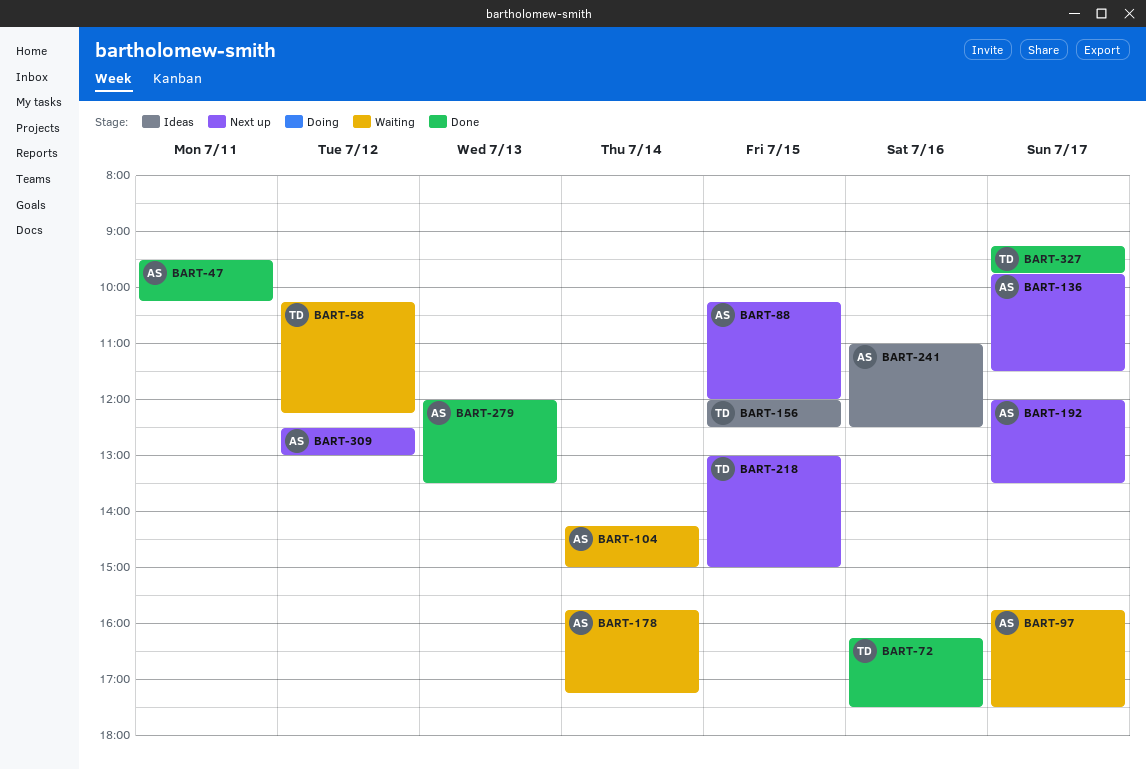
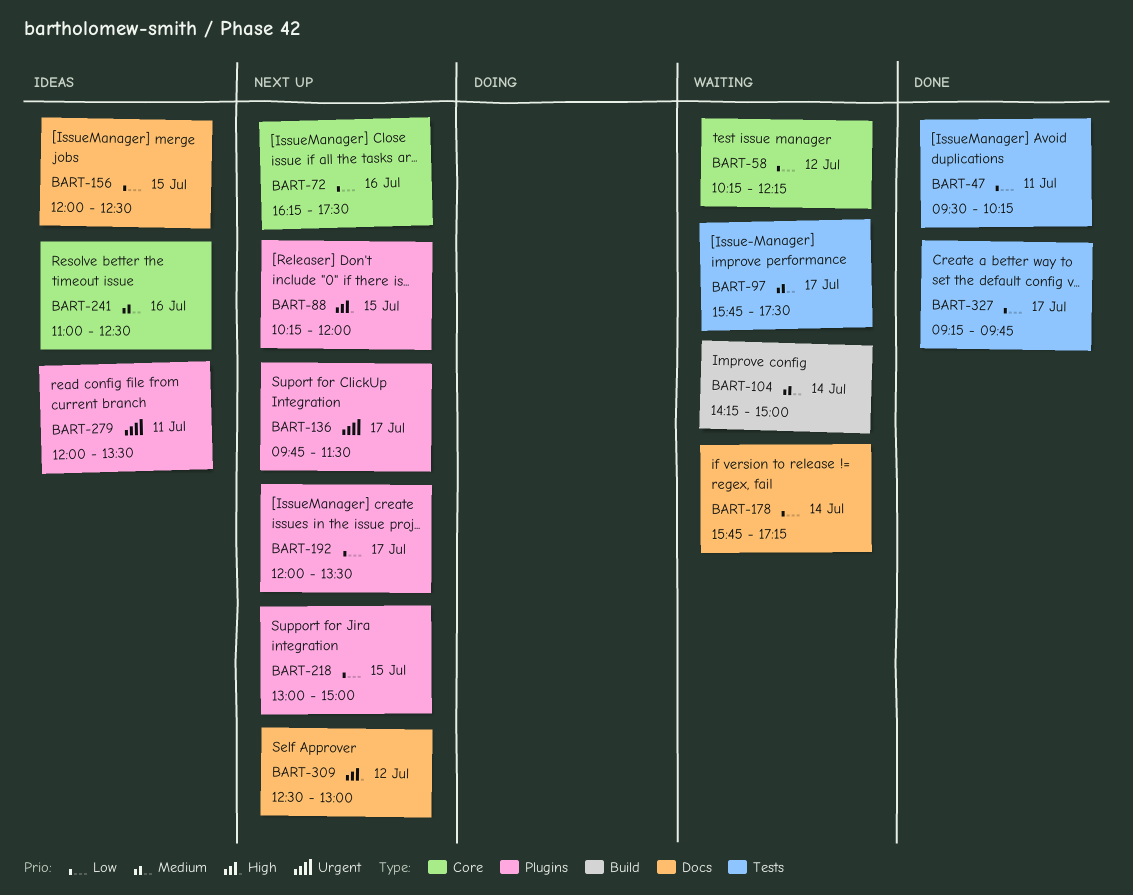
BART-72, status: Done -> Next up
BART-279, status: Done -> Ideas
BART-279, day: Jul 13 -> Jul 11

